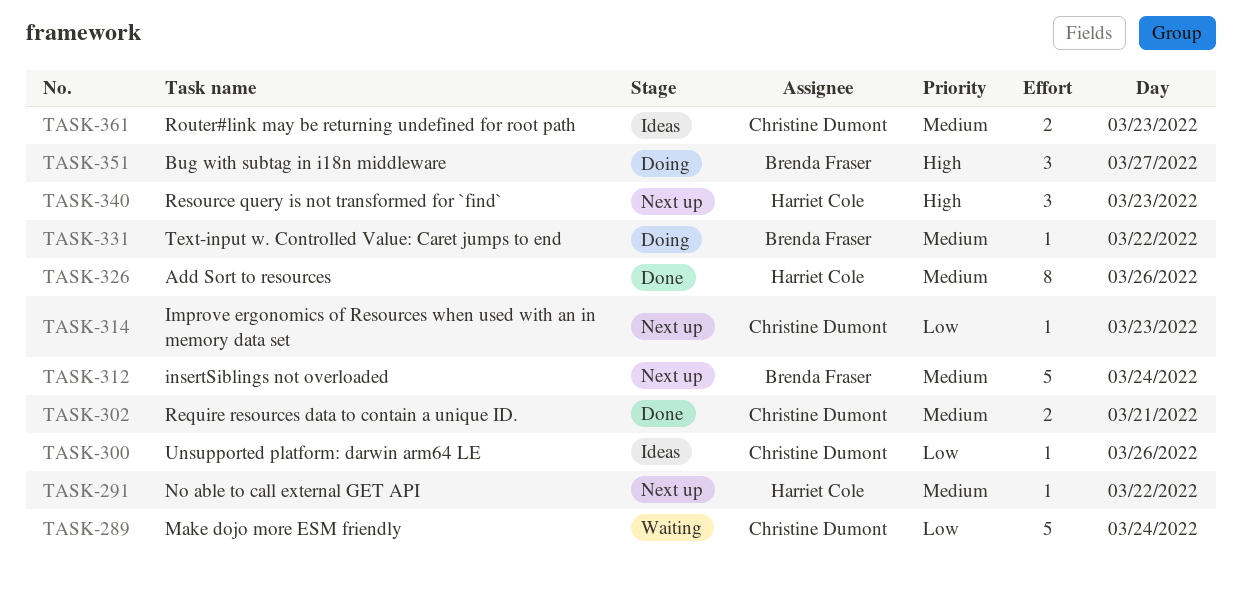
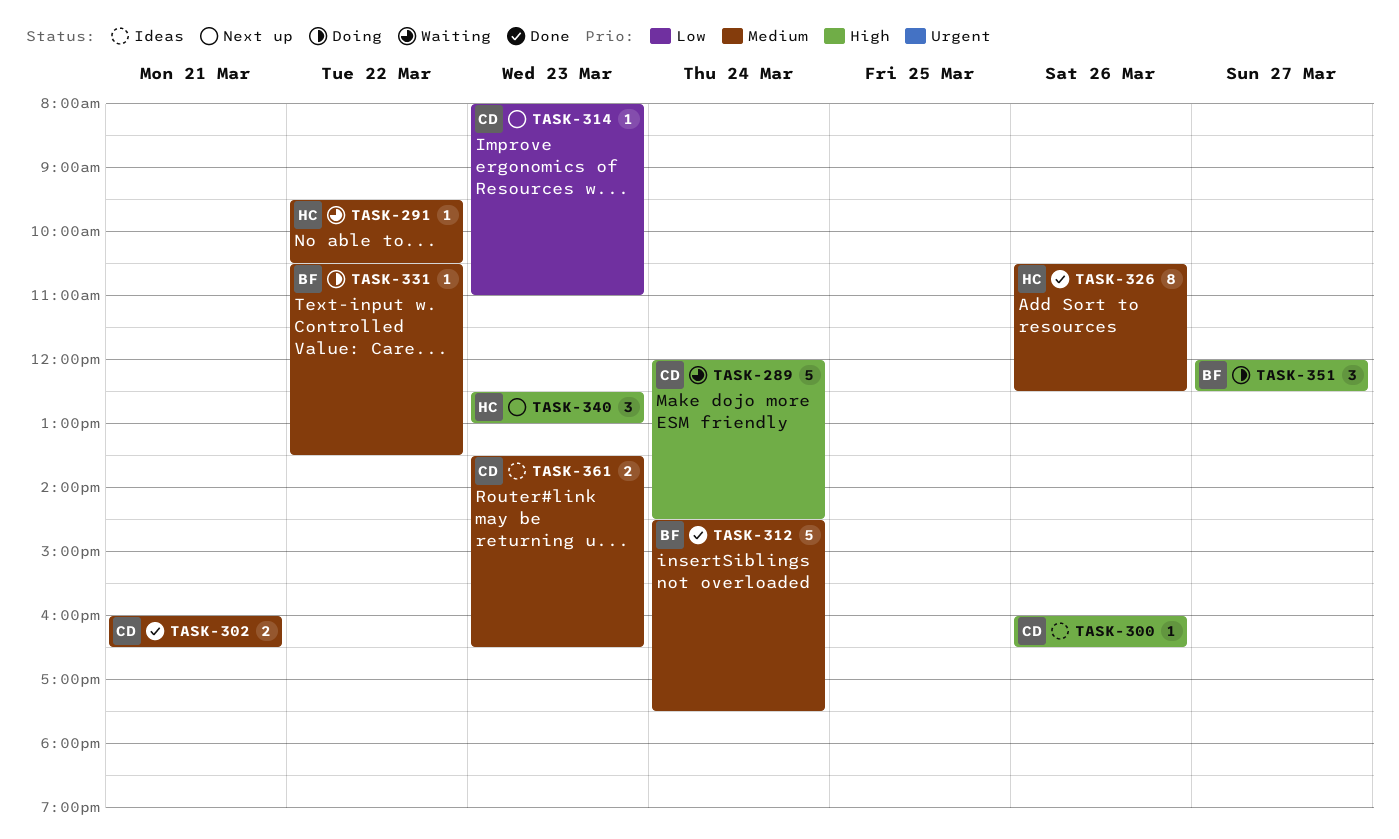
TASK-289, priority: Low -> High
TASK-291, status: Next up -> Waiting
TASK-300, priority: Low -> High
TASK-312, status: Next up -> Done

